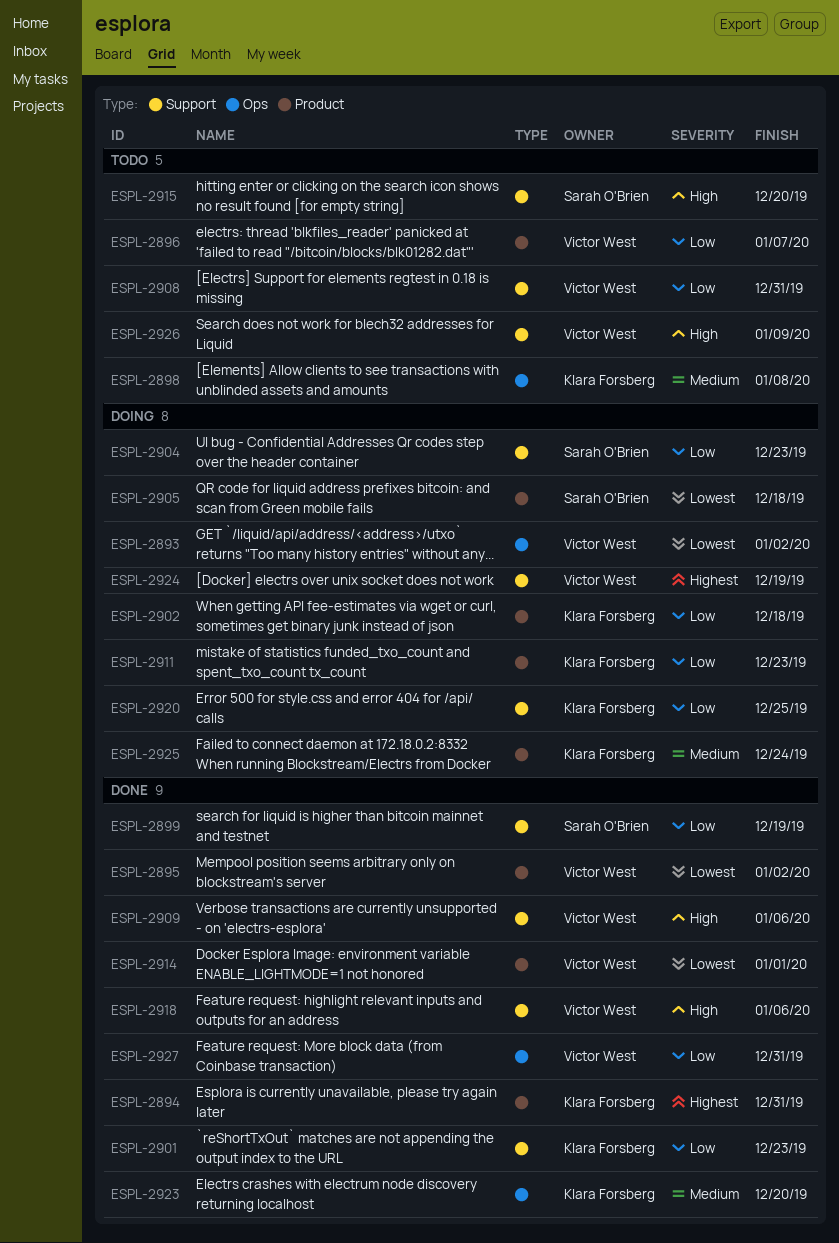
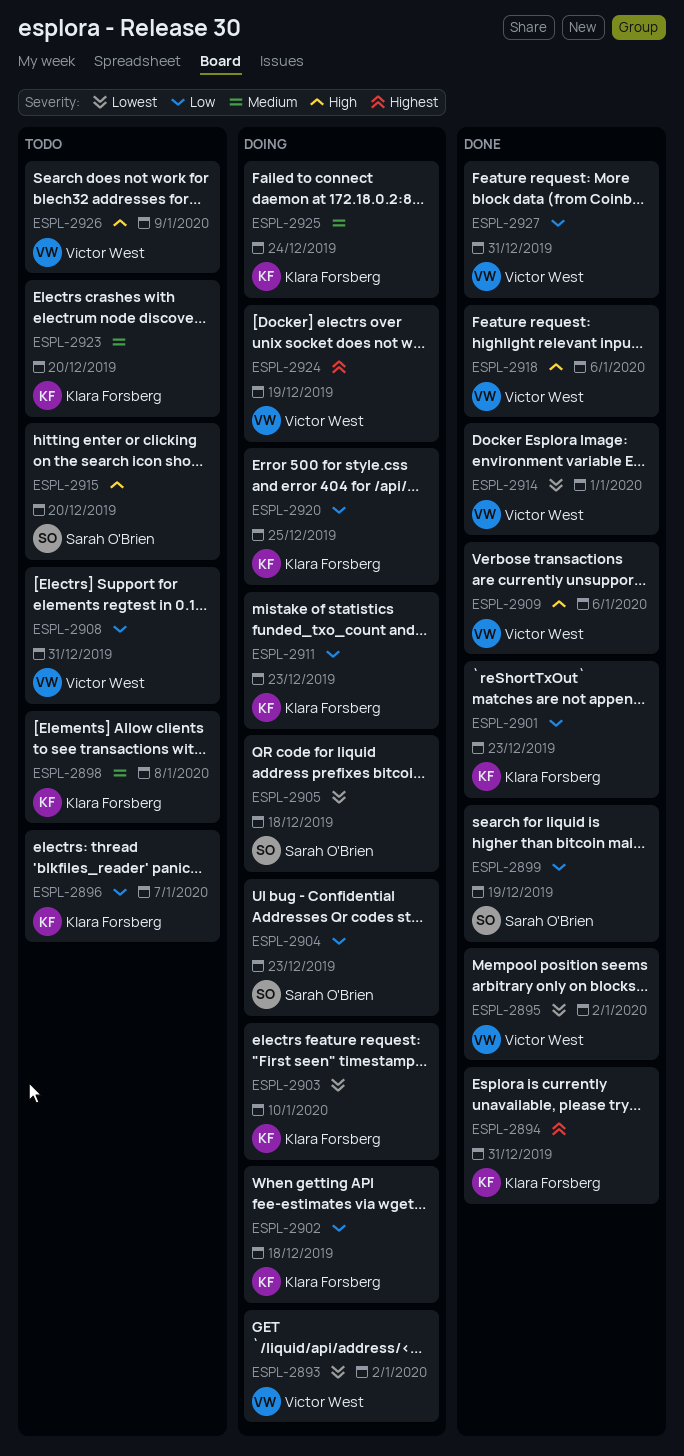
ESPL-2896, owner: Victor West -> Klara Forsberg
ESPL-2903: none -> present
ESPL-2923, status: Done -> Todo

